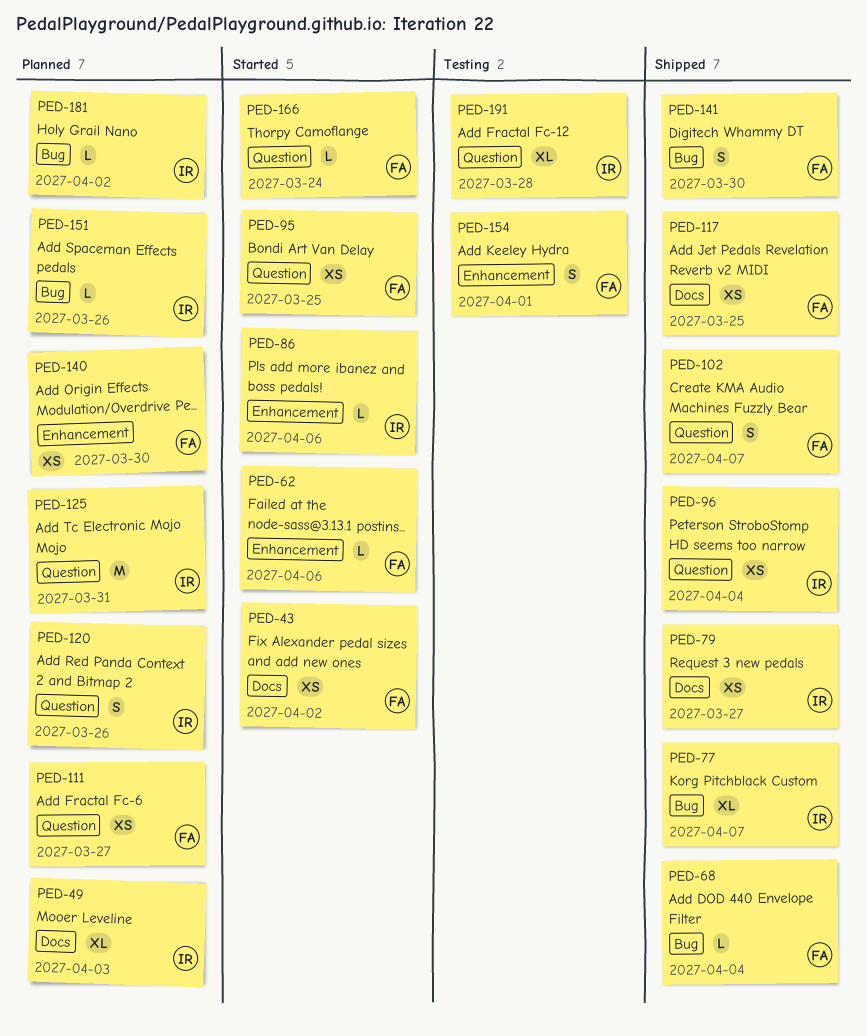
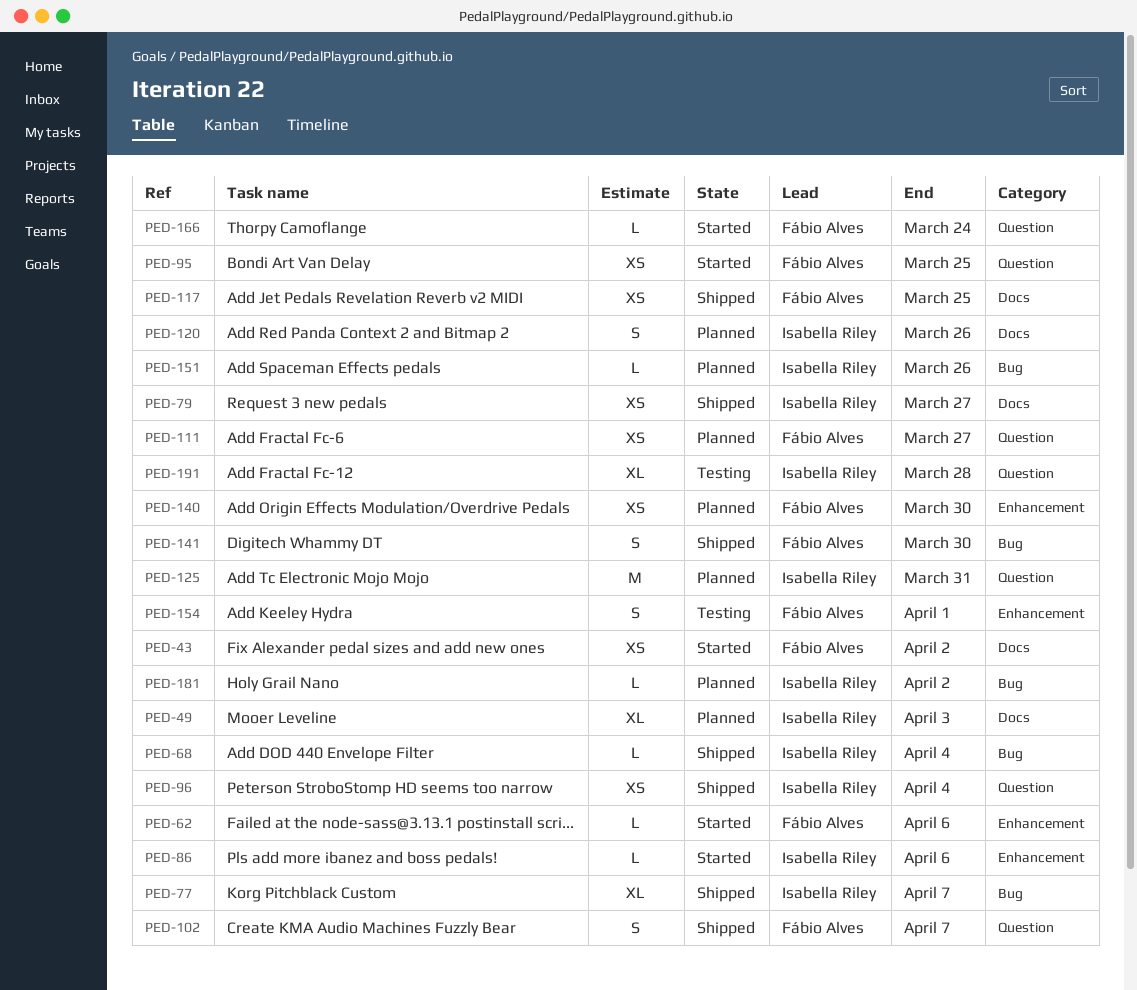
PED-68, owner: Fábio Alves -> Isabella Riley
PED-120, label: Question -> Docs

